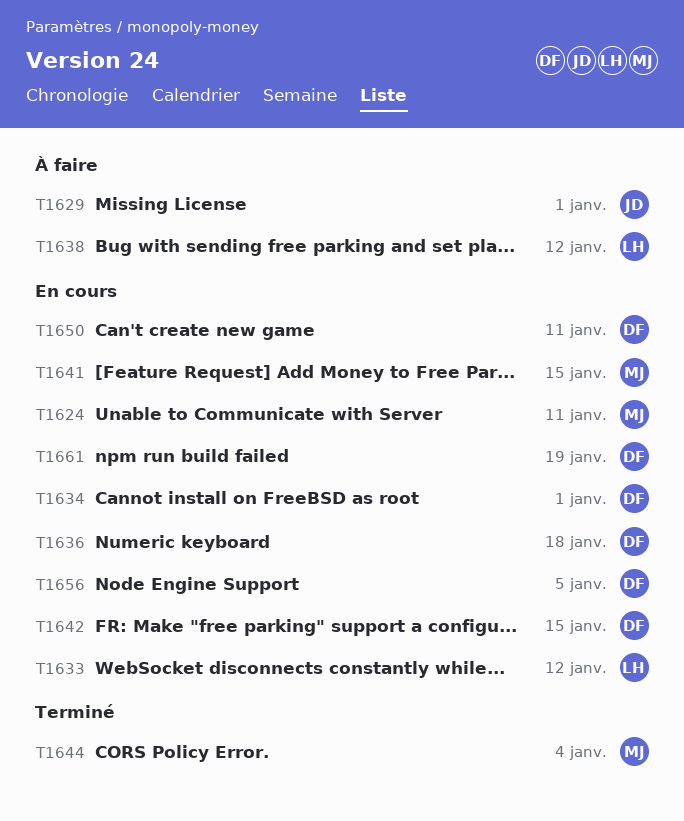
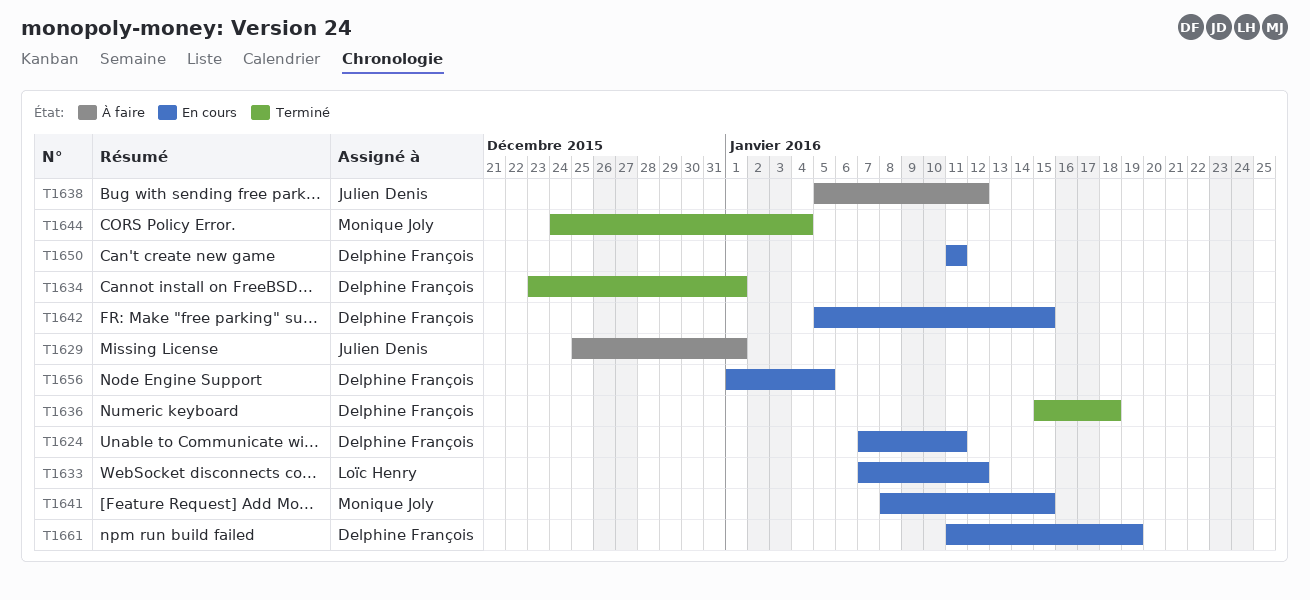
T1624, owner: Monique Joly -> Delphine François
T1634, status: En cours -> Terminé
T1636, status: En cours -> Terminé
T1638, owner: Loïc Henry -> Julien Denis

